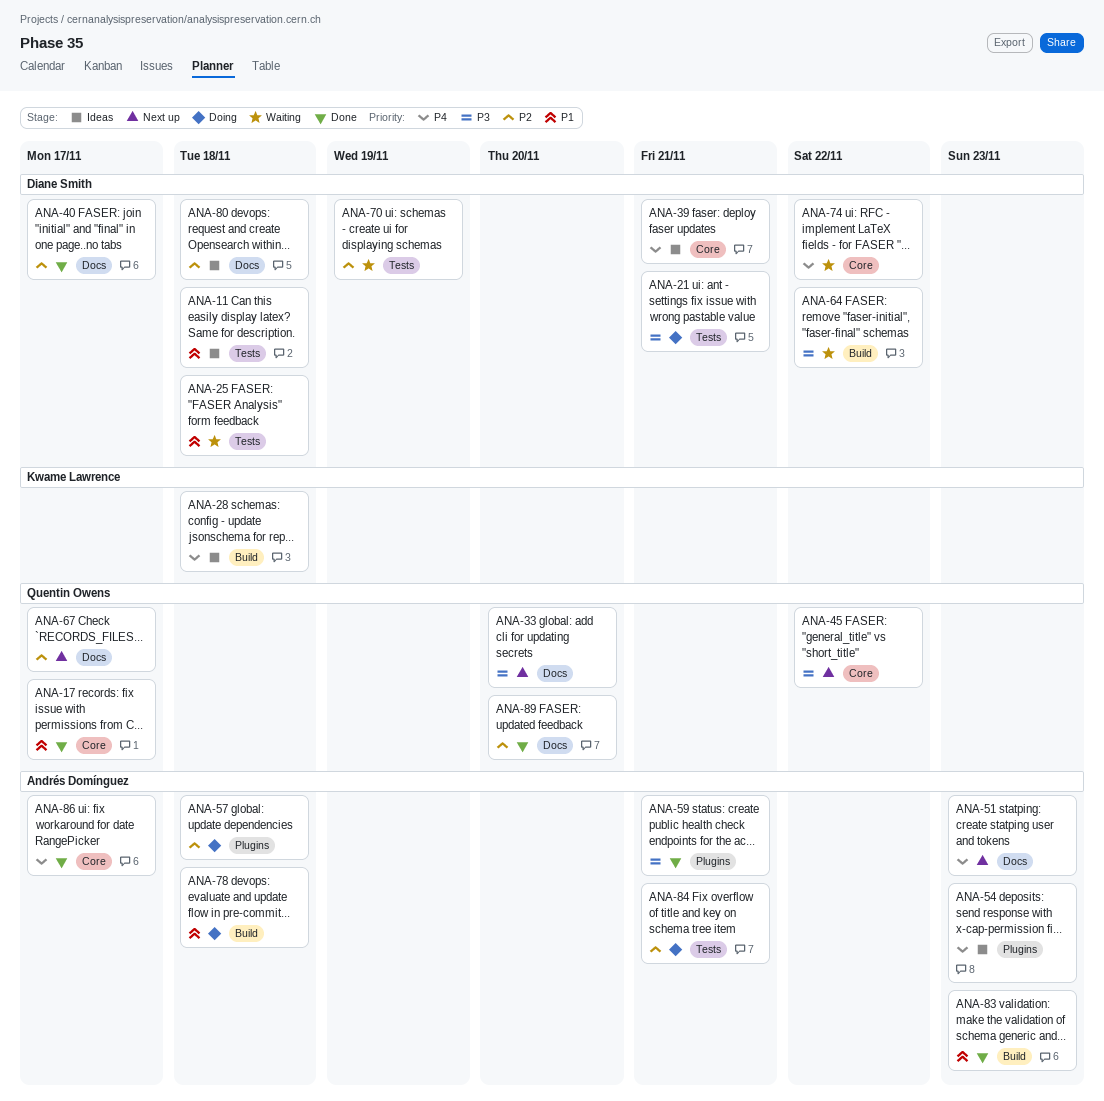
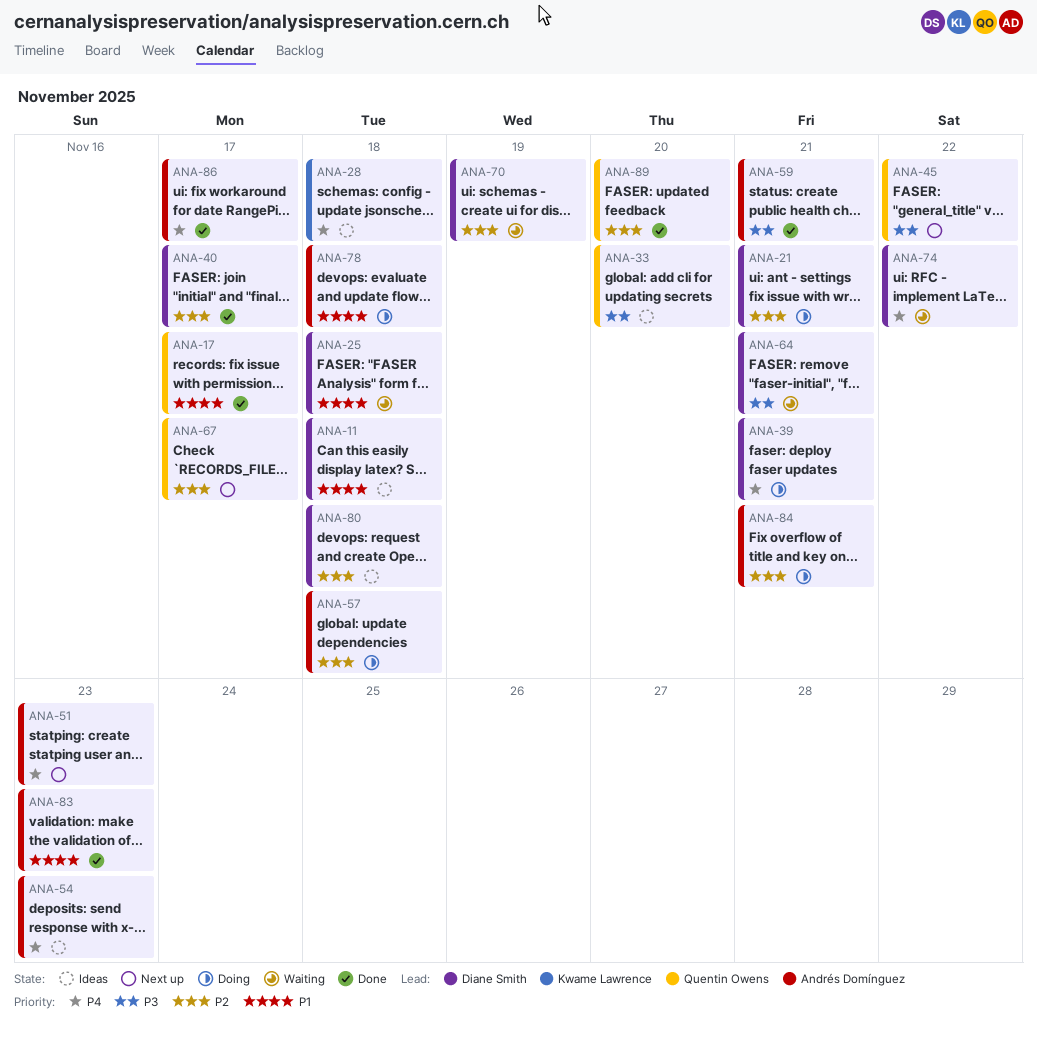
ANA-21, priority: P3 -> P2
ANA-33, status: Next up -> Ideas
ANA-39, status: Ideas -> Doing
ANA-64, due: Nov 22 -> Nov 21

